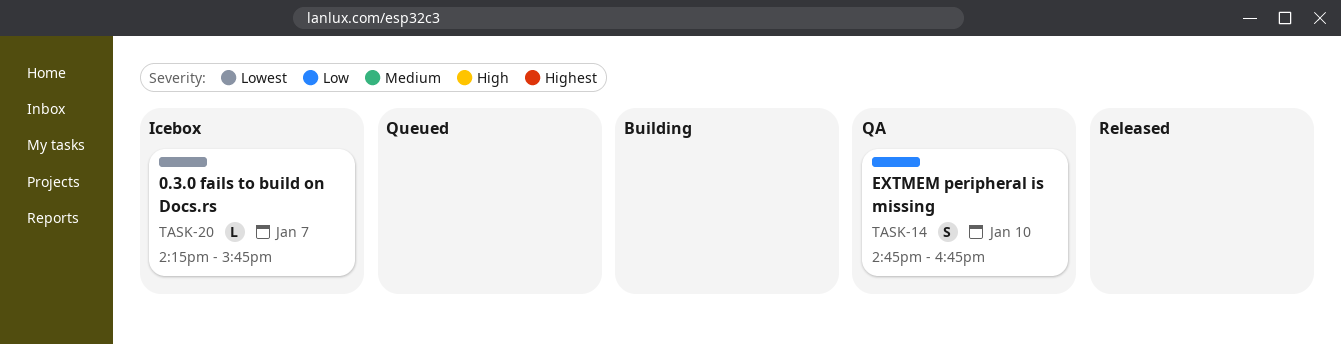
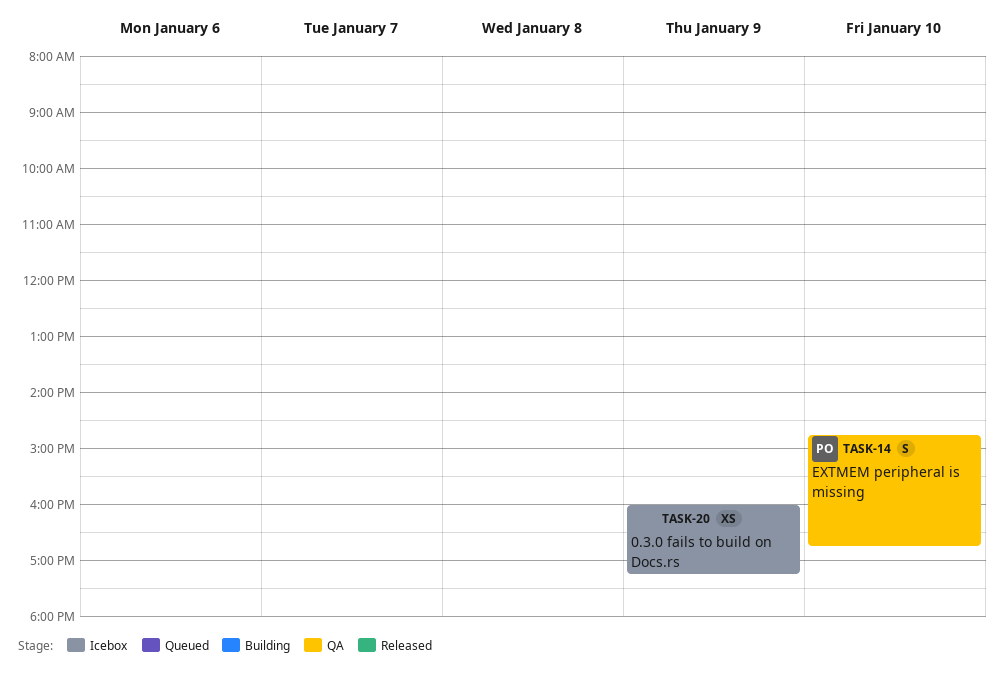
TASK-20, estimate: L -> XS
TASK-20, day: Jan 7 -> Jan 9
TASK-20, begins: 14:15 -> 16:00
TASK-20, ends: 15:45 -> 17:15

